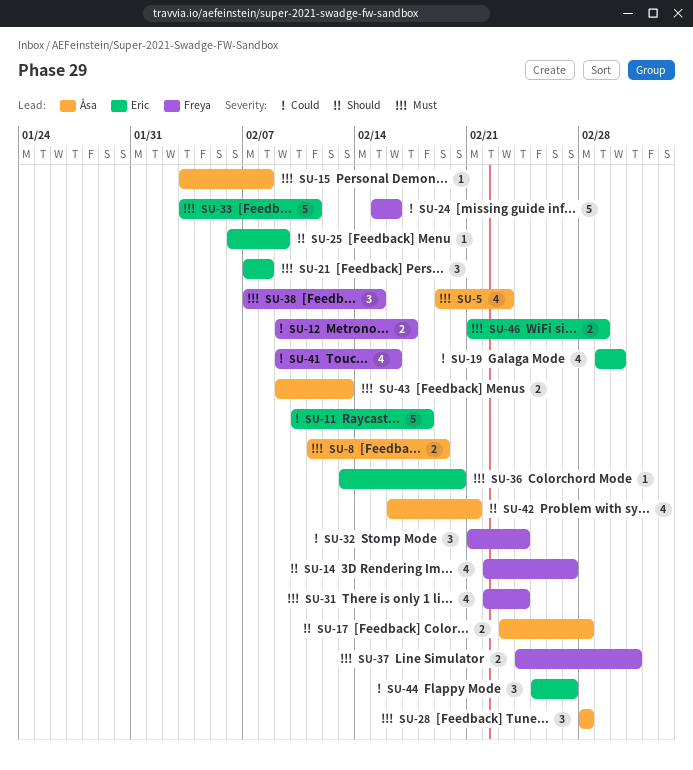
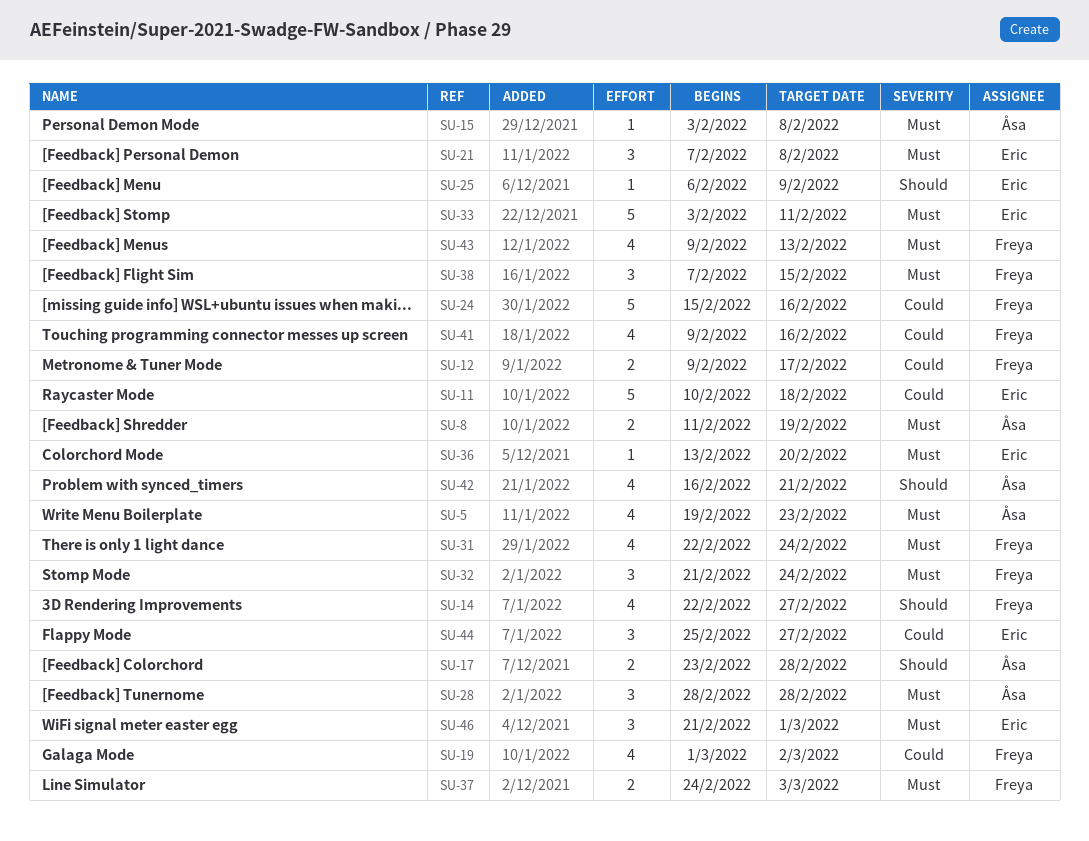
SU-19, owner: Eric -> Freya
SU-32, priority: Could -> Must
SU-43, owner: Åsa -> Freya
SU-43, estimate: 2 -> 4
SU-46, estimate: 2 -> 3

